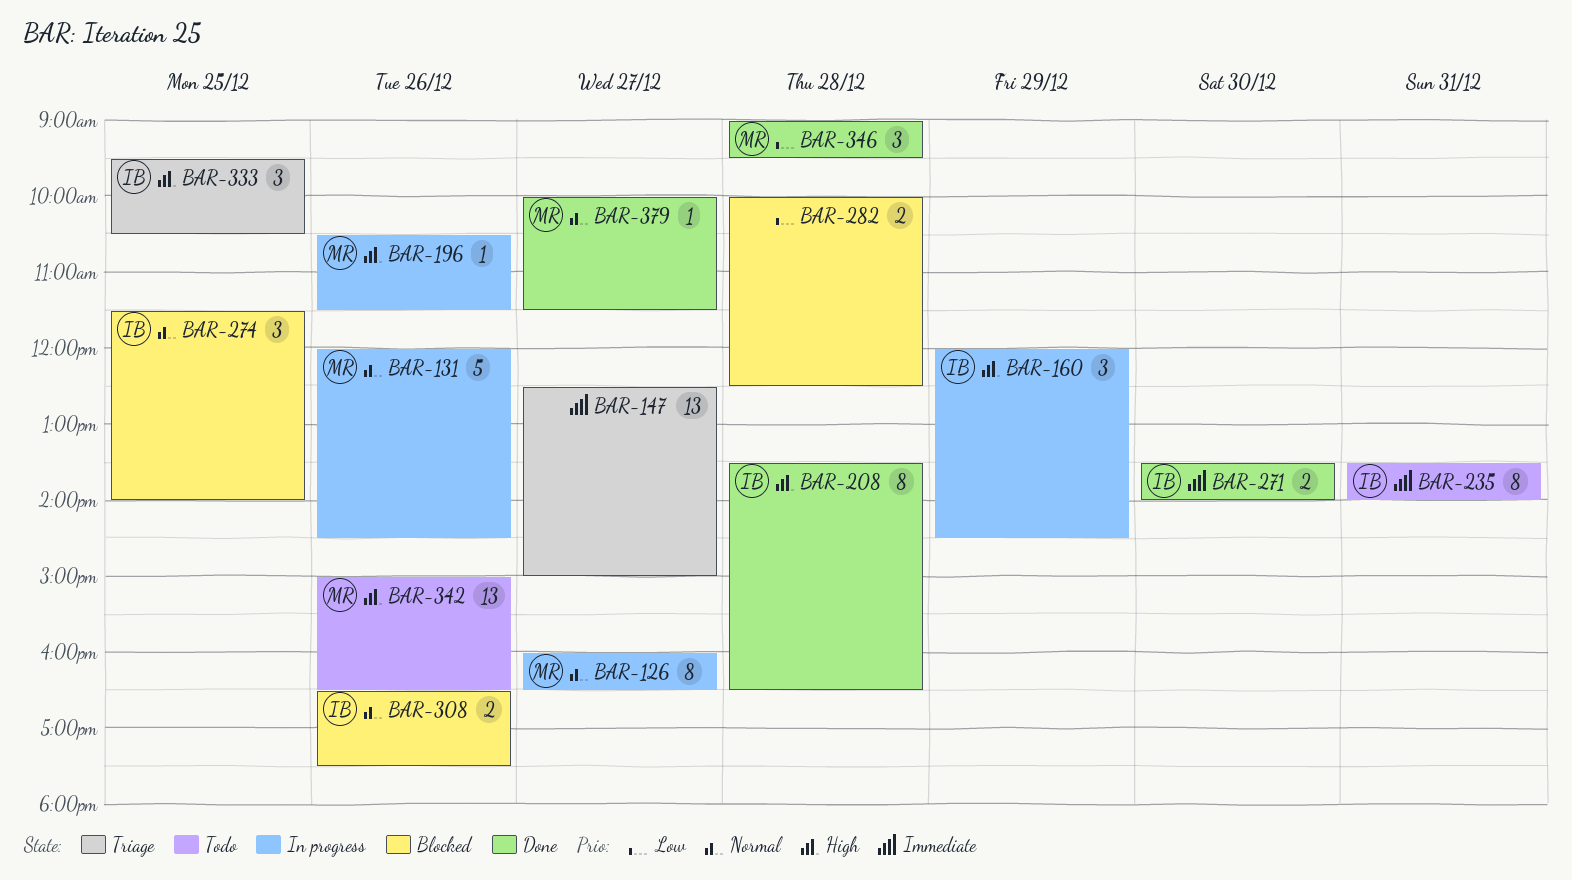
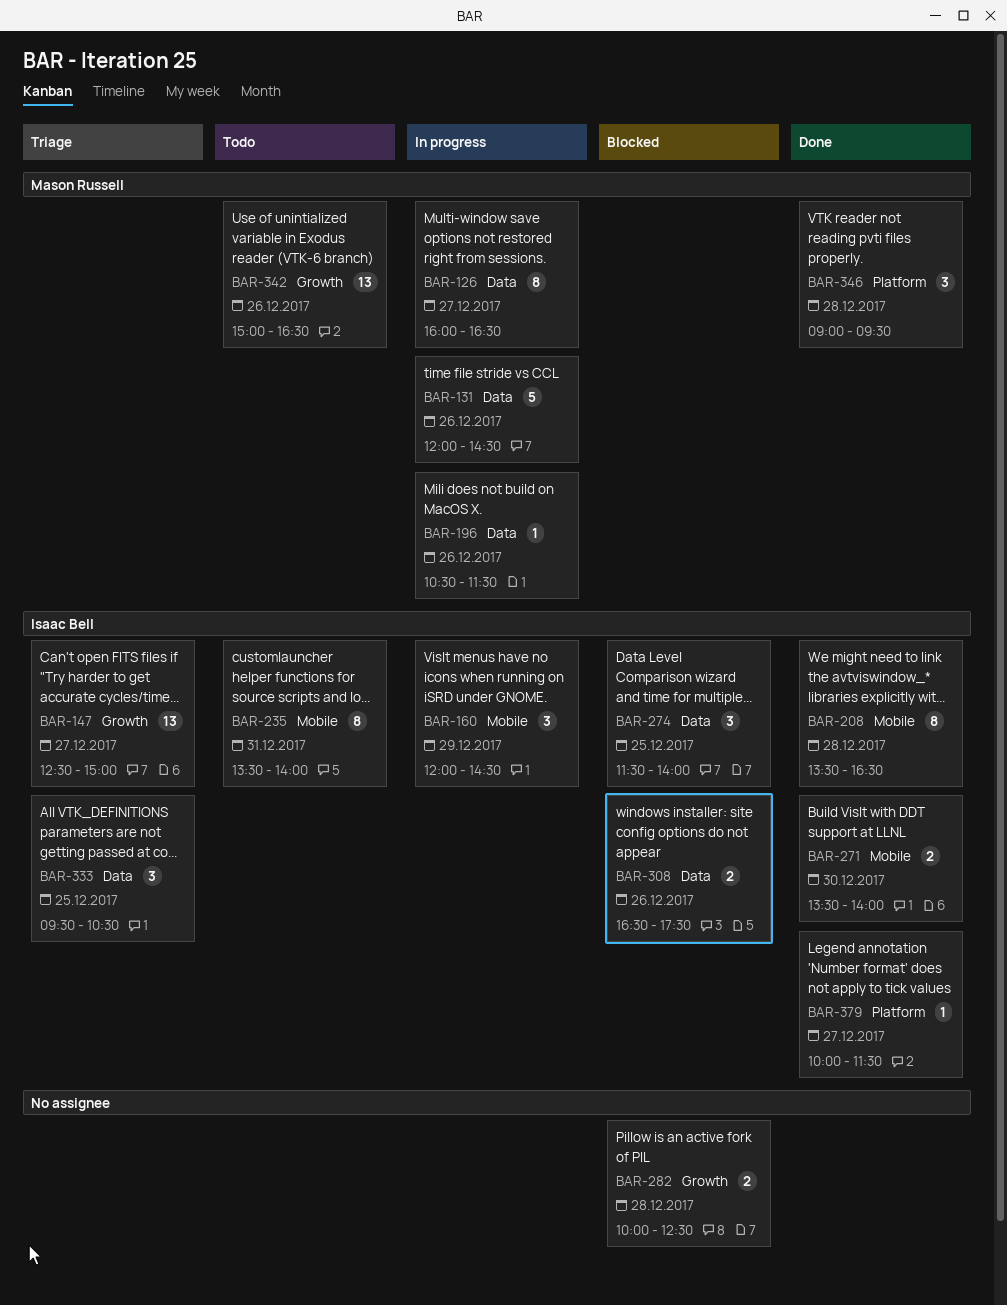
BAR-147, owner: none -> Isaac Bell
BAR-379, owner: Mason Russell -> Isaac Bell

